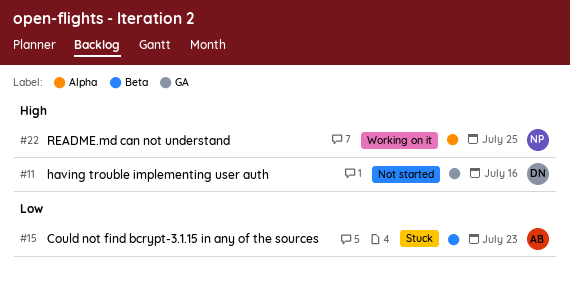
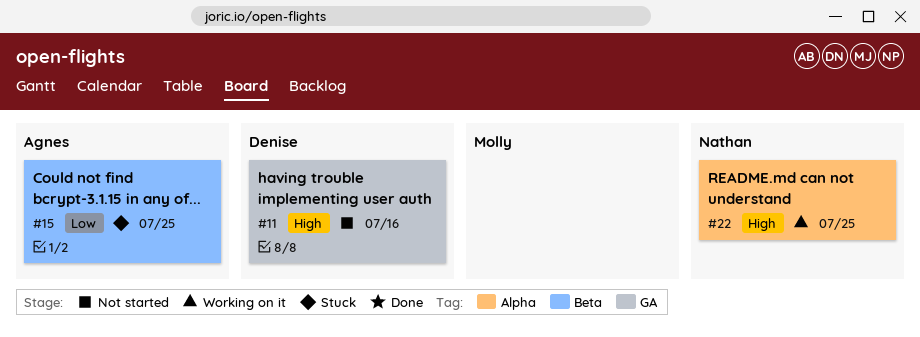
#15, due: Jul 23 -> Jul 25

